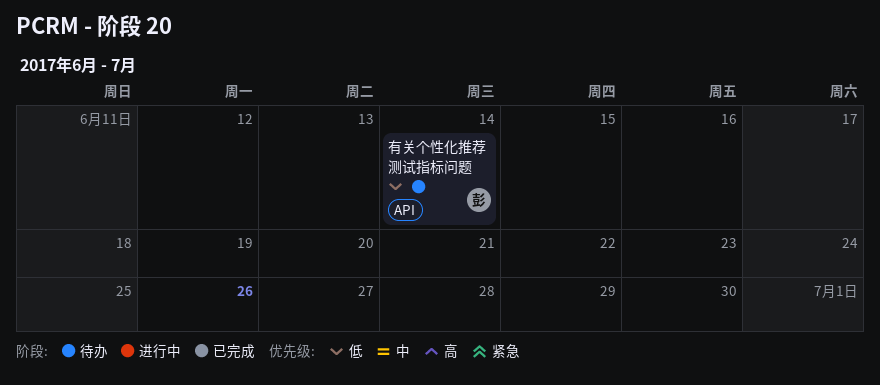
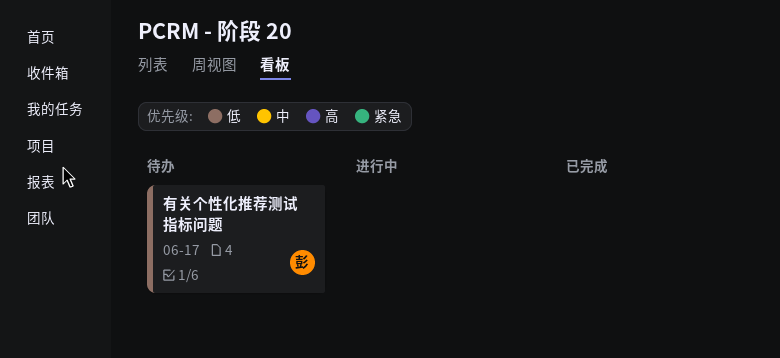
有关个性化推荐测试指标问题, due: Jun 14 -> Jun 17

